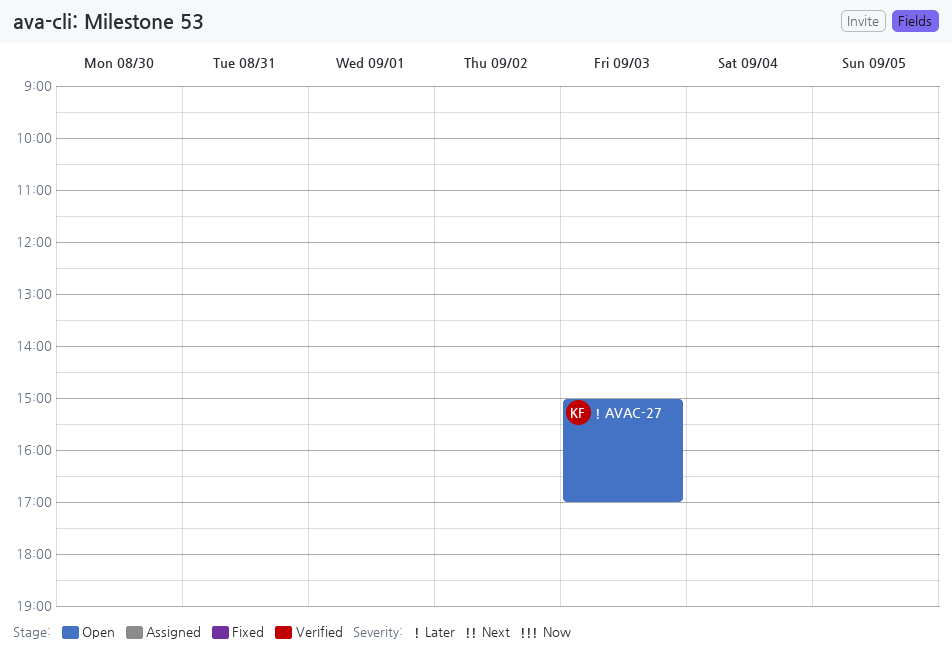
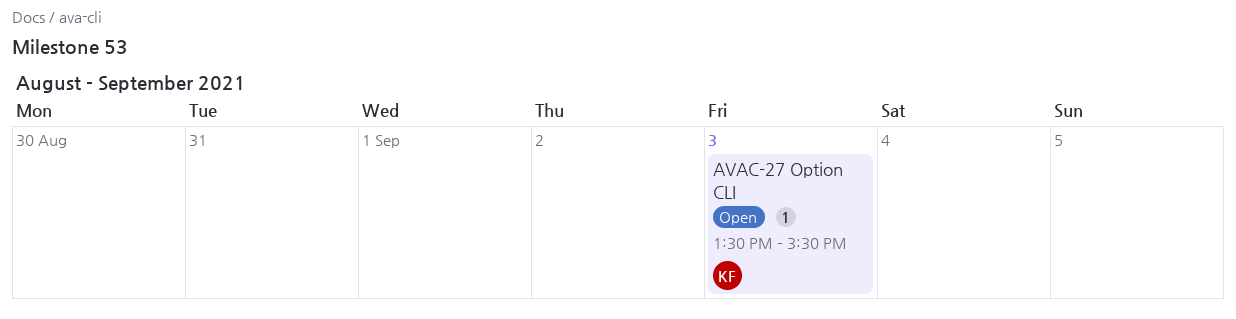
AVAC-27, begins: 15:00 -> 13:30
AVAC-27, ends: 17:00 -> 15:30

